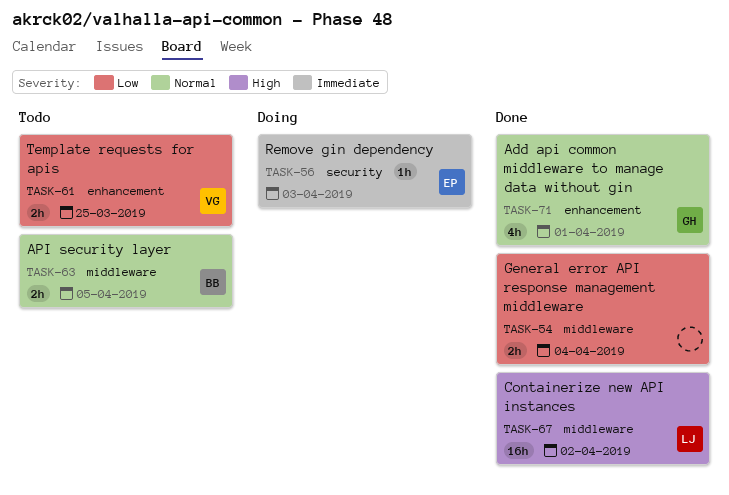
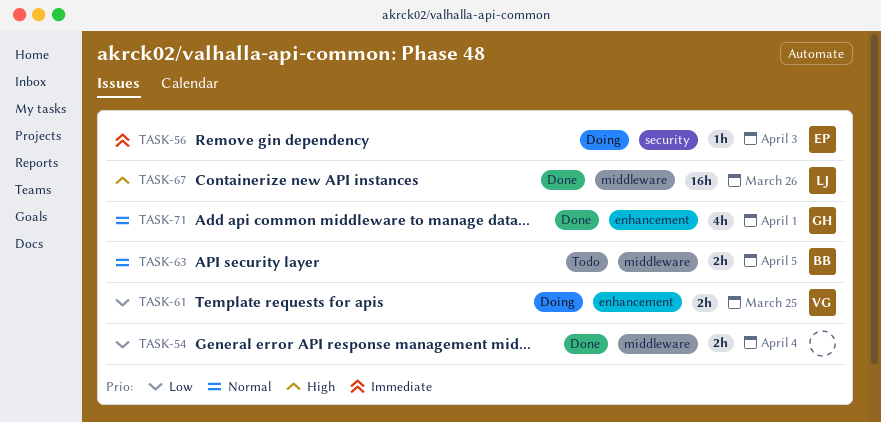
TASK-61, status: Todo -> Doing
TASK-67, due: Apr 2 -> Mar 26

